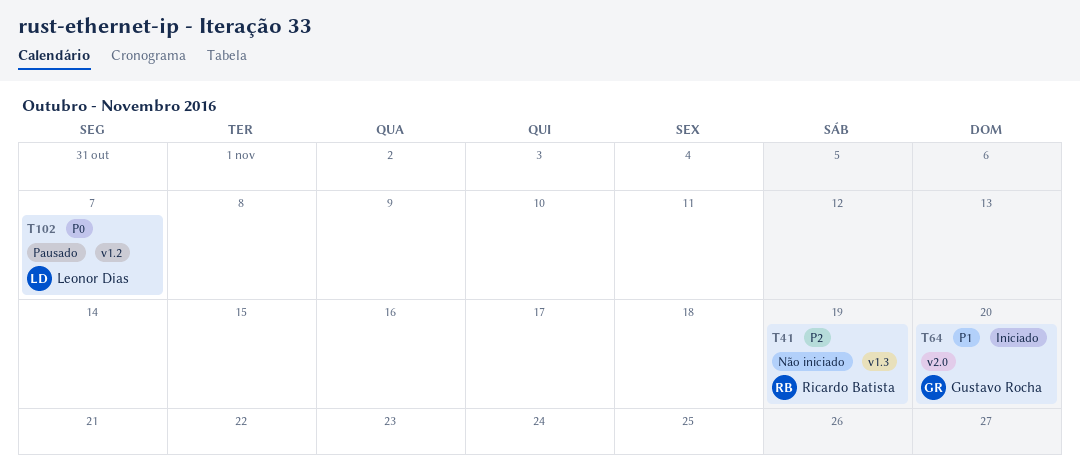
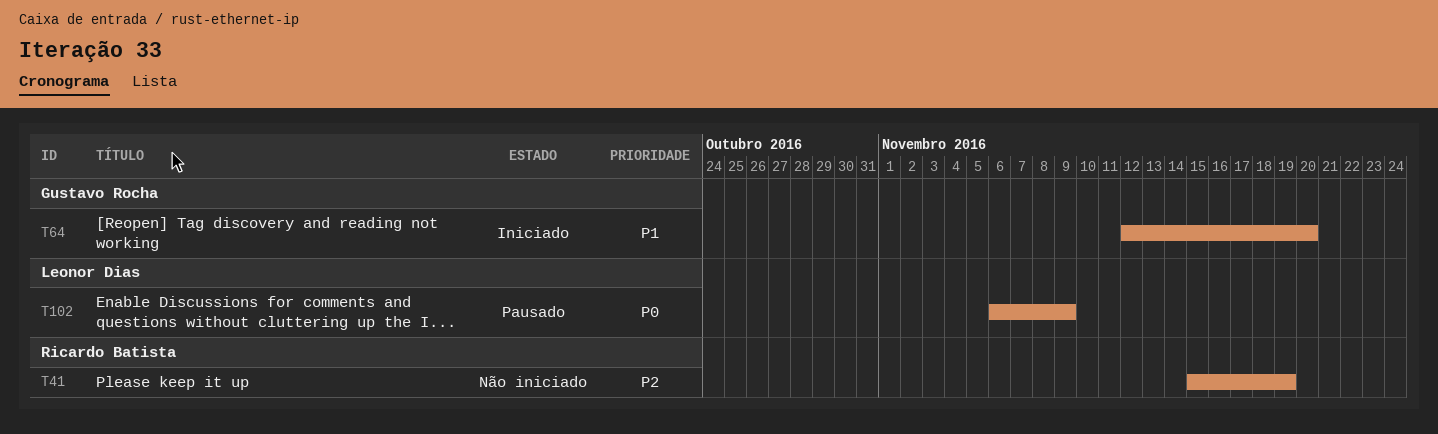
T102, due: Nov 7 -> Nov 9

